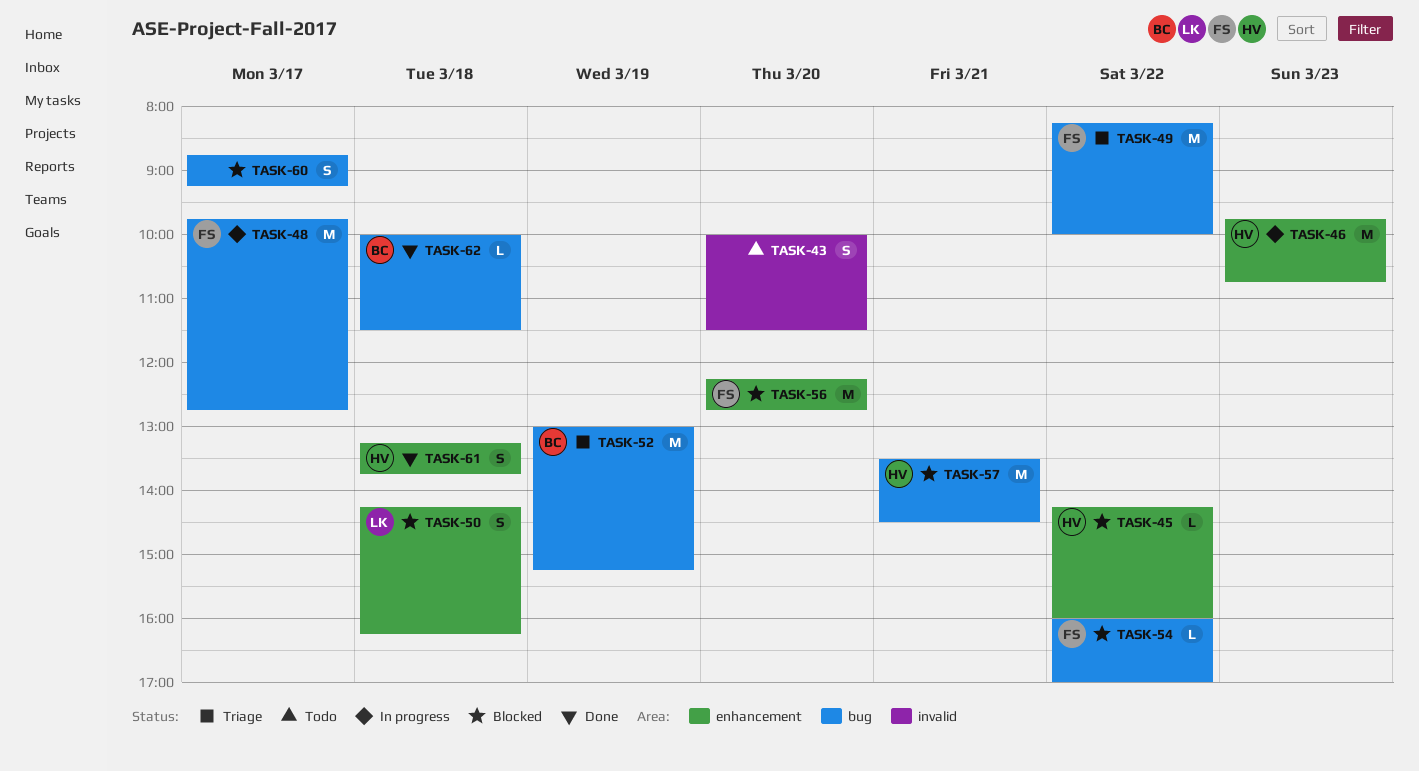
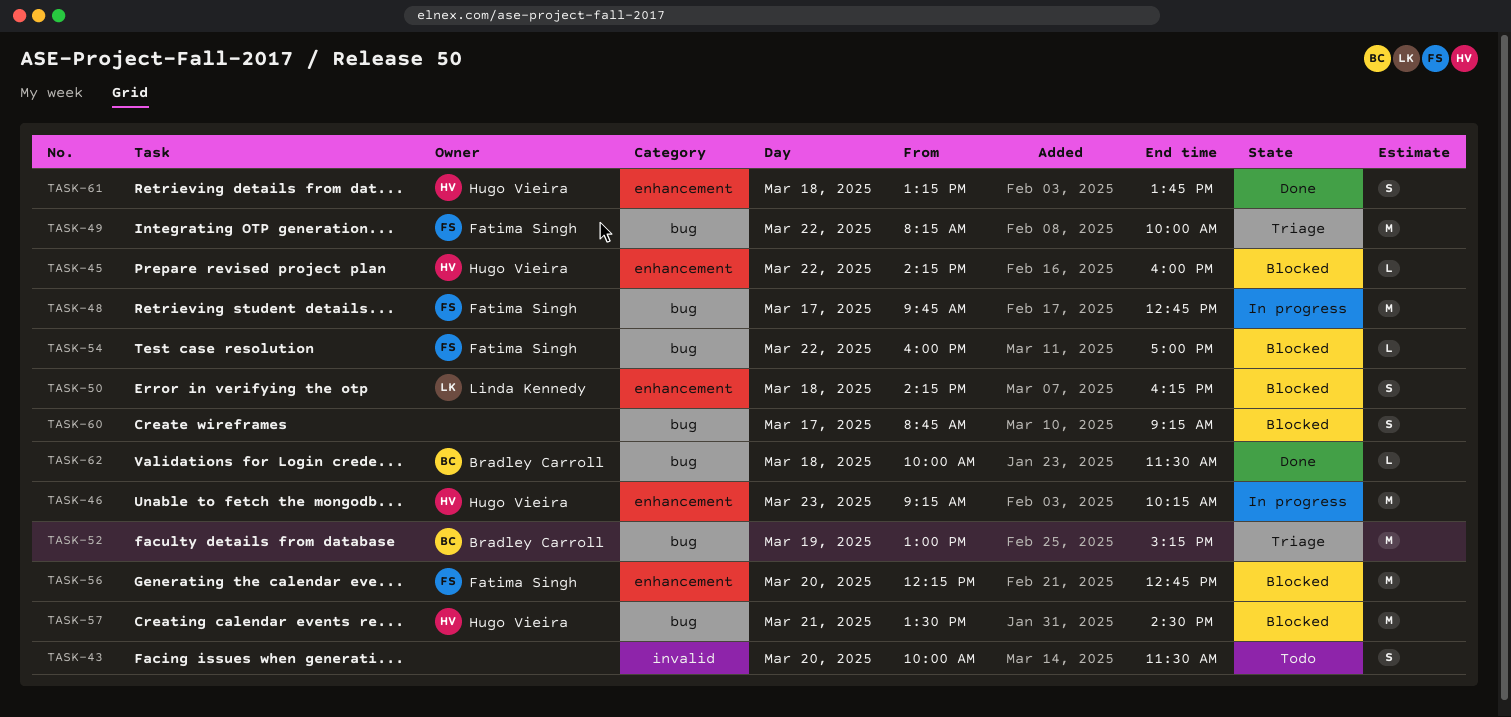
TASK-46, begins: 09:45 -> 09:15
TASK-46, ends: 10:45 -> 10:15

